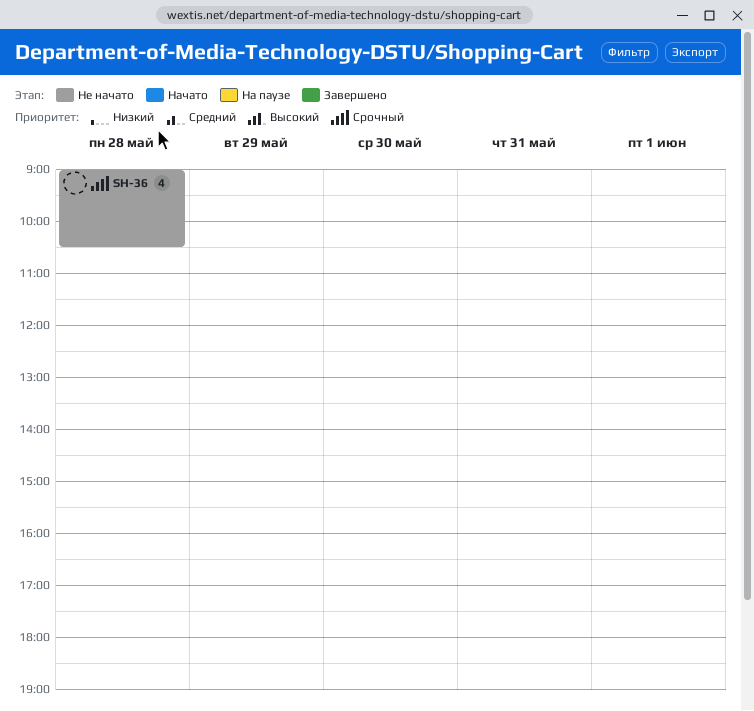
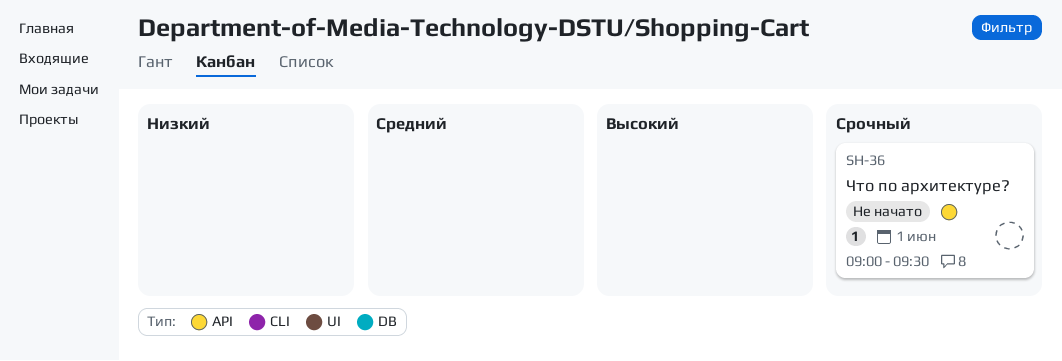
SH-36, estimate: 4 -> 1
SH-36, day: May 28 -> Jun 1
SH-36, ends: 10:30 -> 09:30

